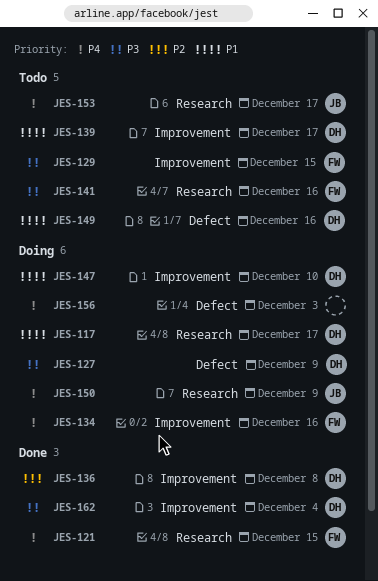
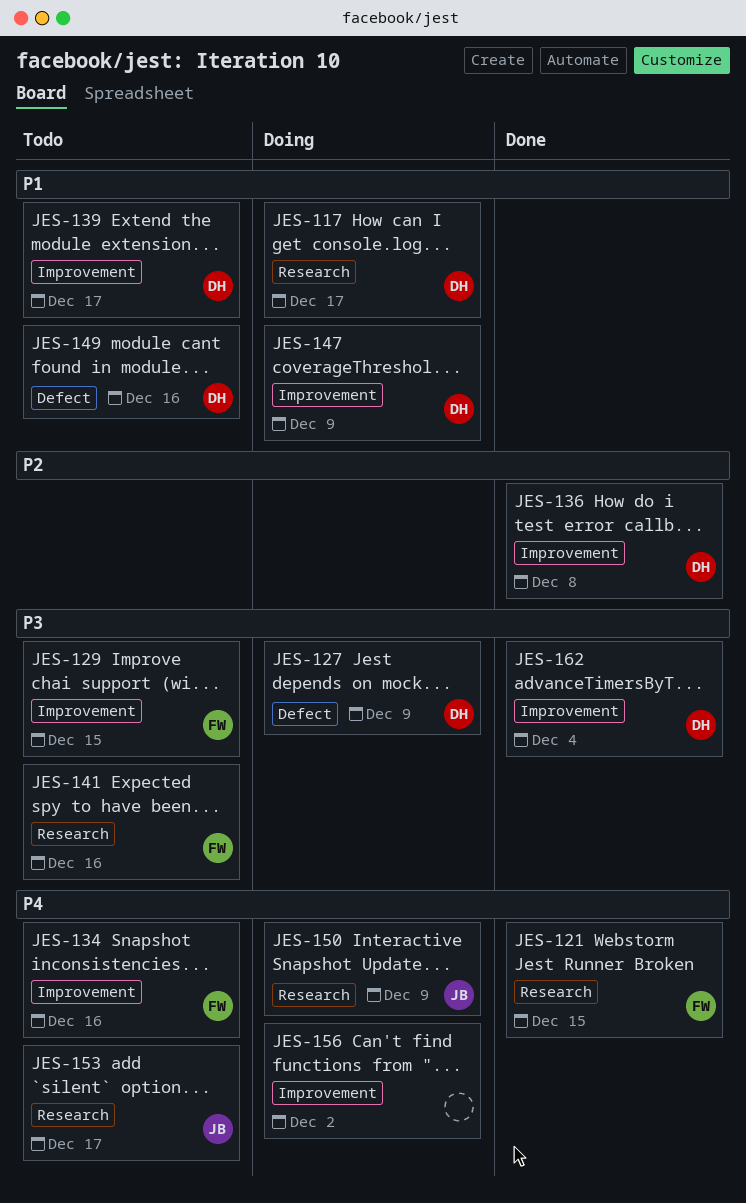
JES-134, status: Doing -> Todo
JES-147, due: Dec 10 -> Dec 9
JES-156, label: Defect -> Improvement
JES-156, due: Dec 3 -> Dec 2

